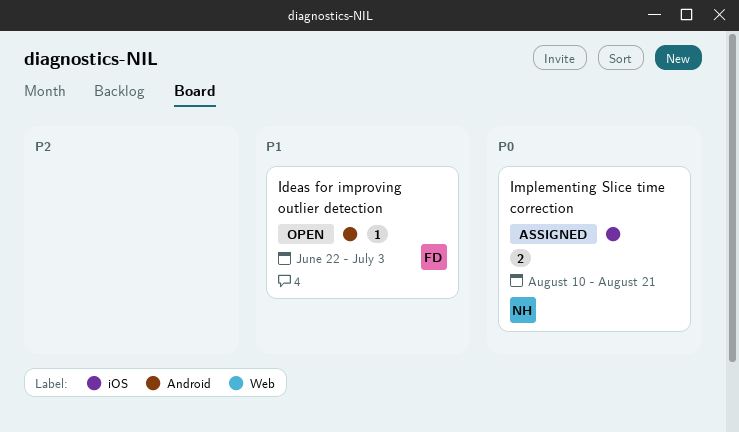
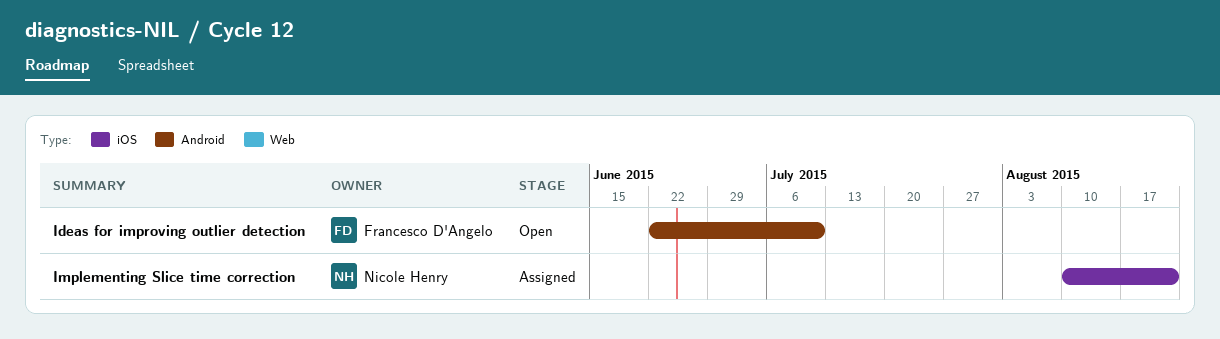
Ideas for improving outlier detection, due: Jul 3 -> Jul 10

